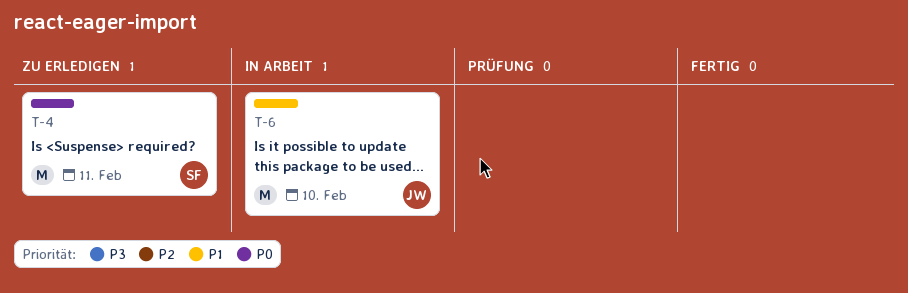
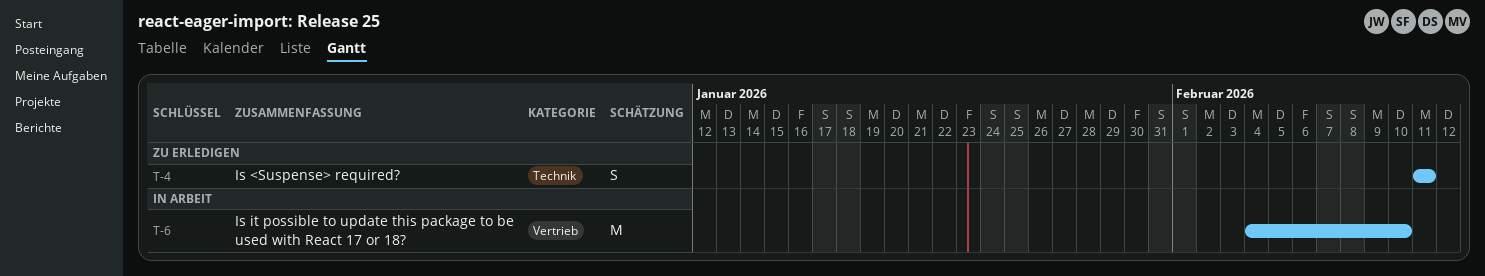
T-4, estimate: M -> S

